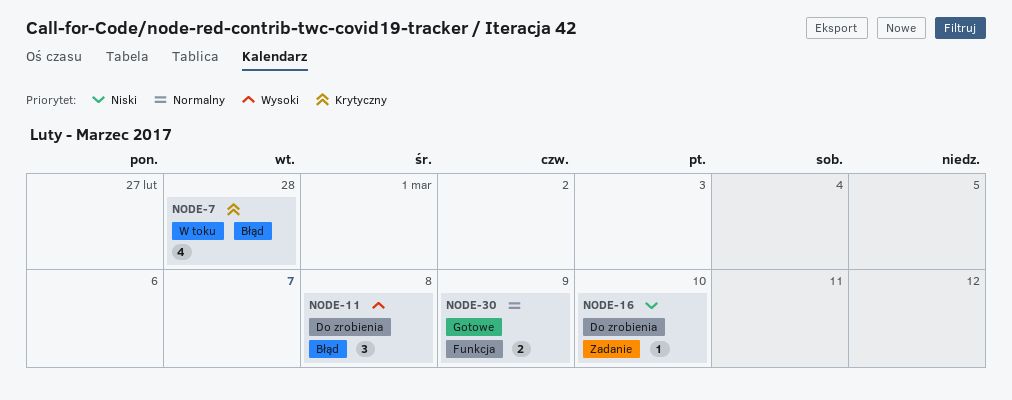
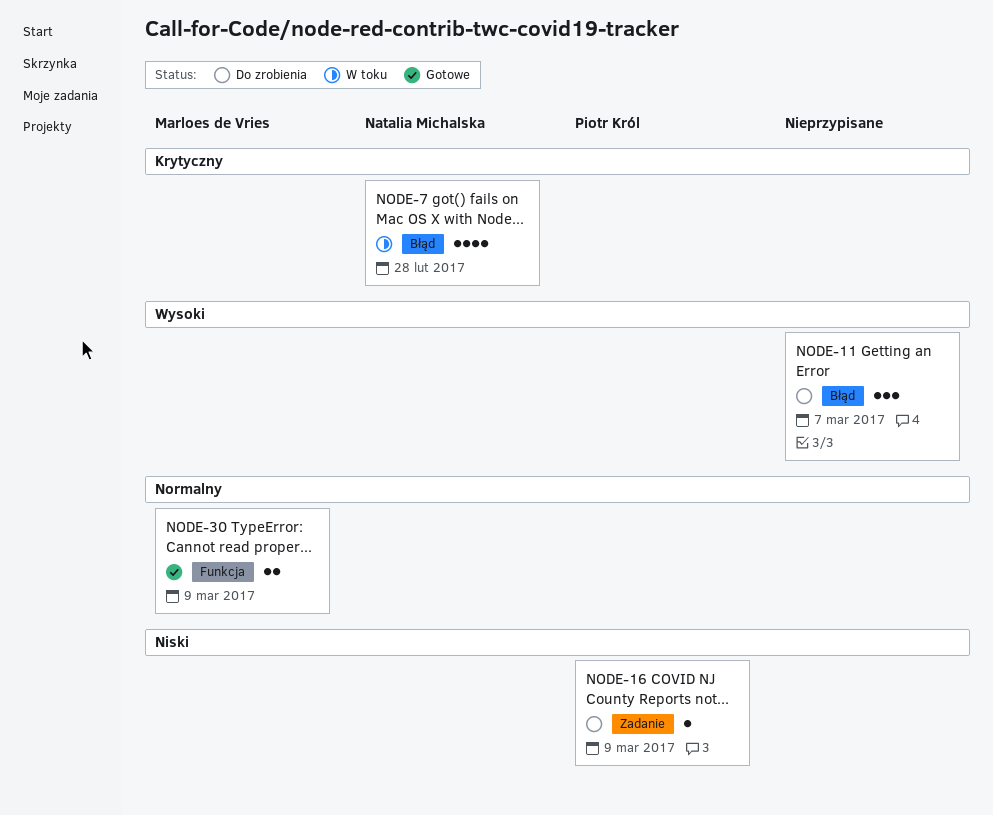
NODE-11, due: Mar 8 -> Mar 7
NODE-16, due: Mar 10 -> Mar 9

